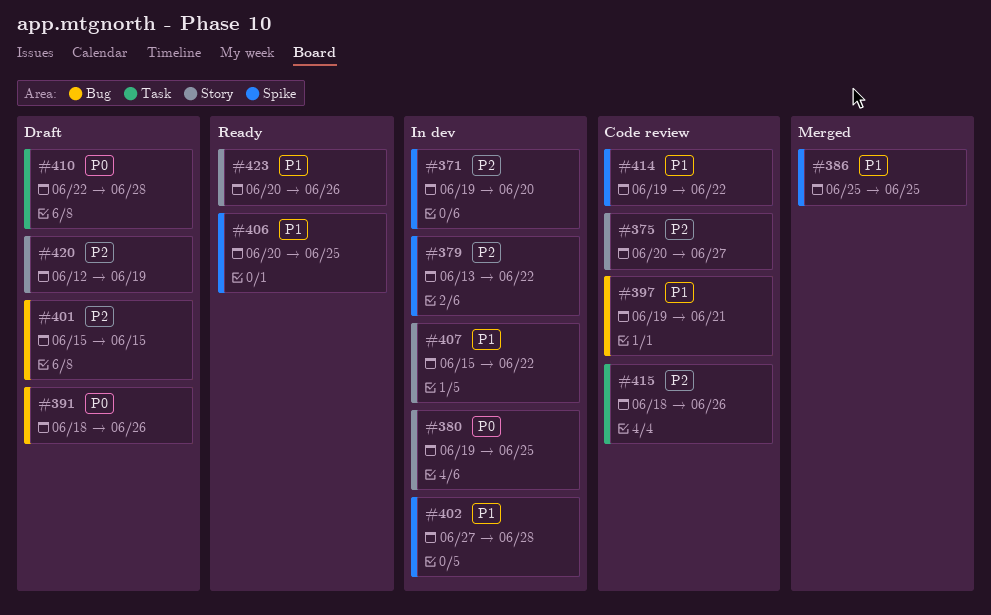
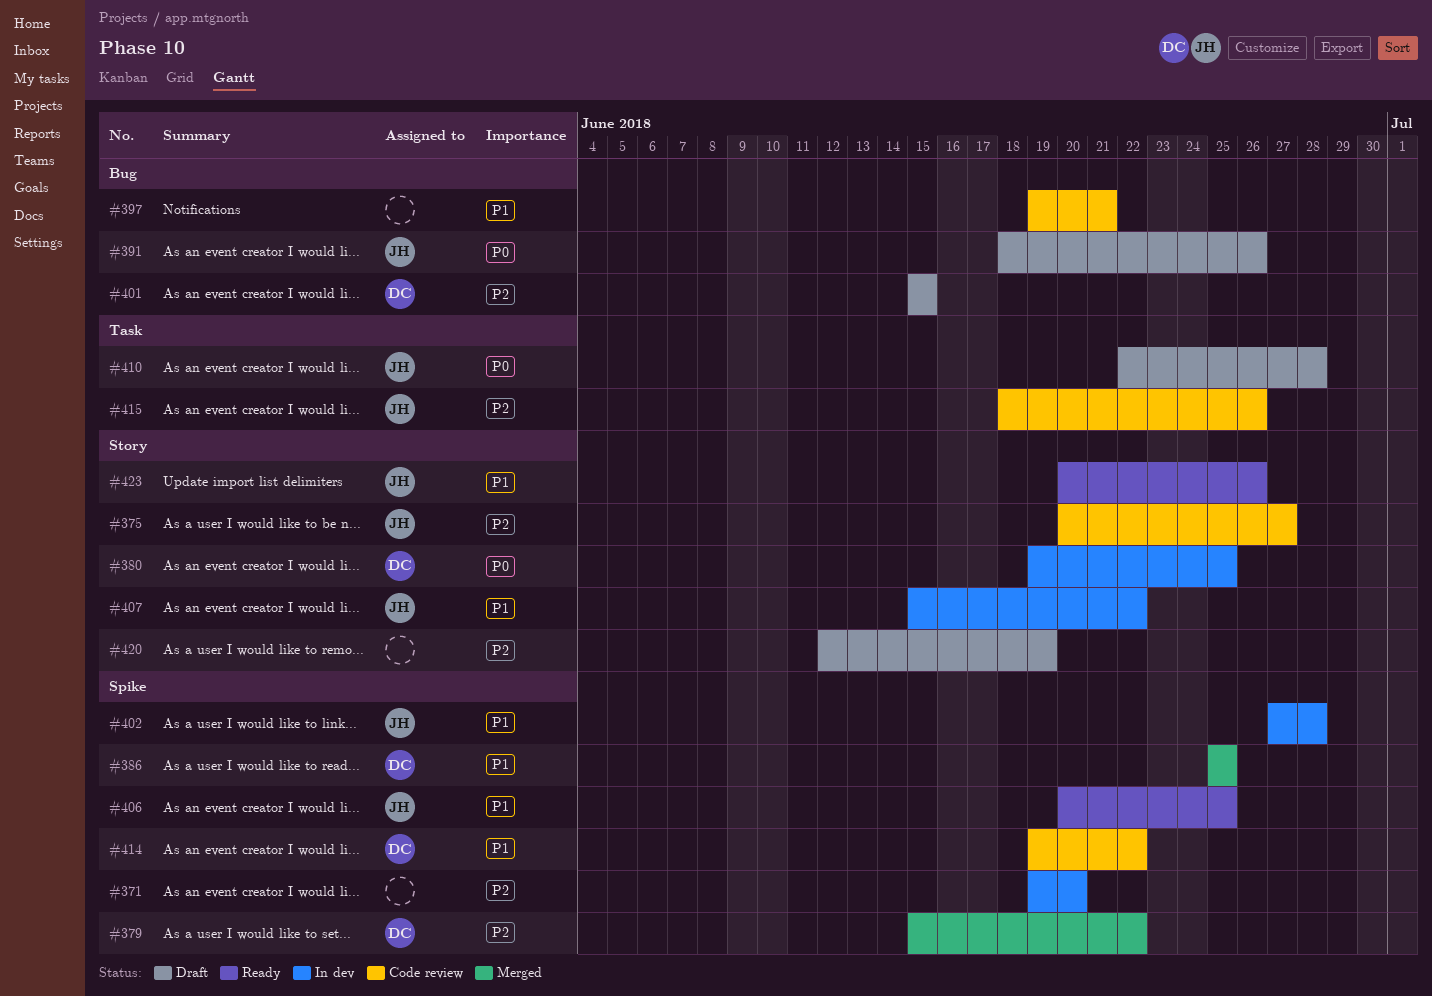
#379, status: In dev -> Merged
#379, start: Jun 13 -> Jun 15

